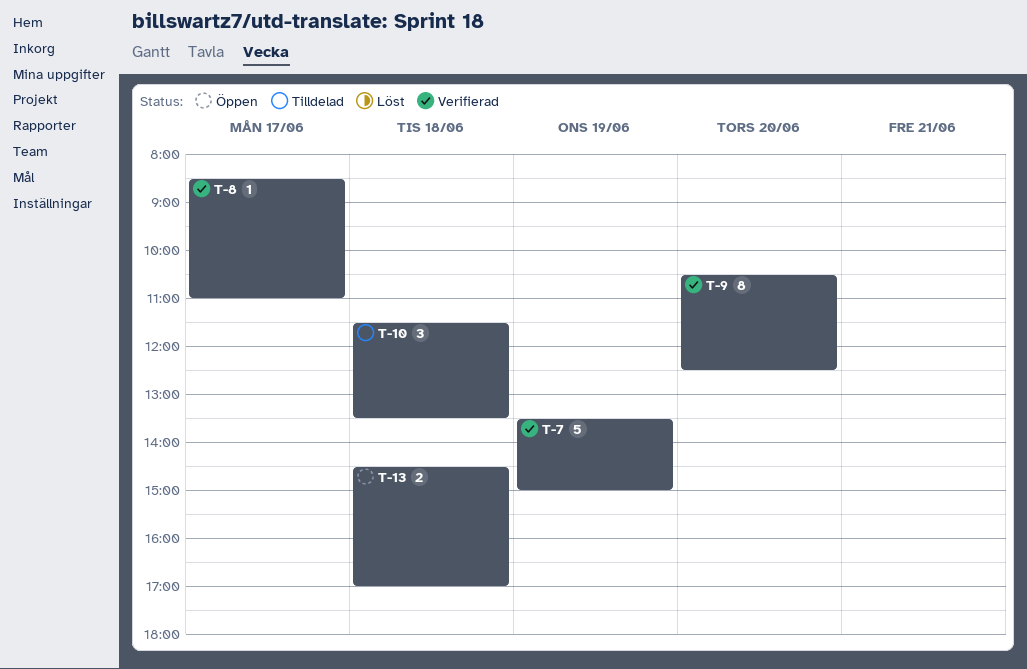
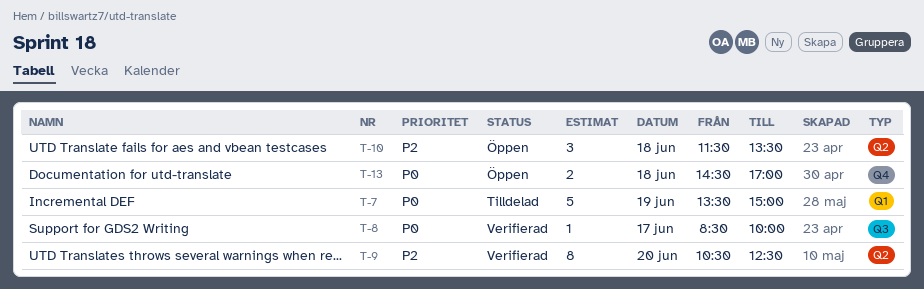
T-7, status: Verifierad -> Tilldelad
T-8, ends: 11:00 -> 10:00
T-10, status: Tilldelad -> Öppen

